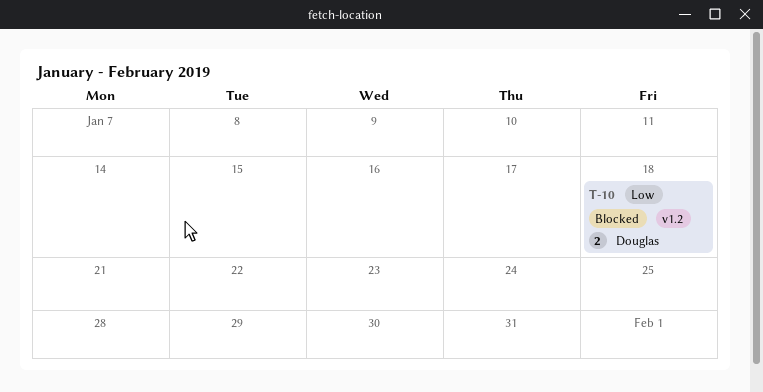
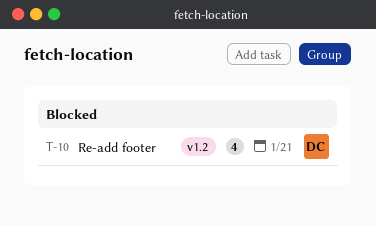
T-10, estimate: 2 -> 4
T-10, due: Jan 18 -> Jan 21

